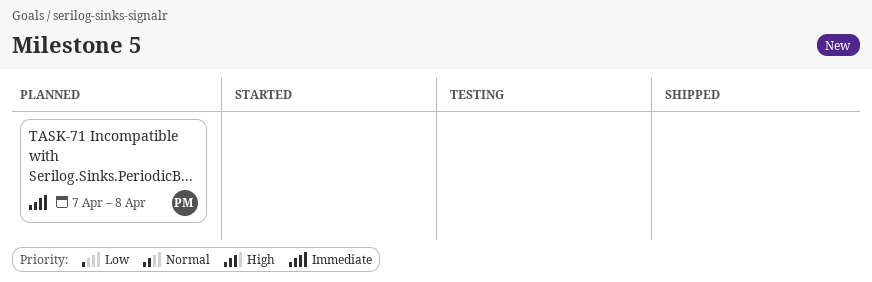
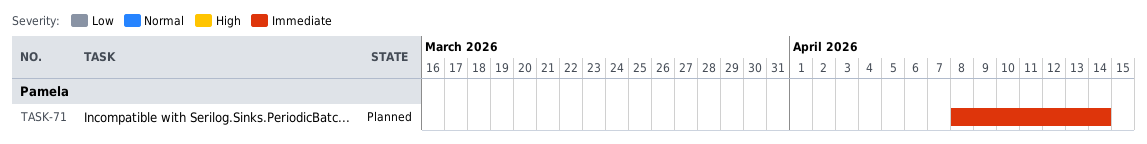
TASK-71, start: Apr 7 -> Apr 8
TASK-71, due: Apr 8 -> Apr 14

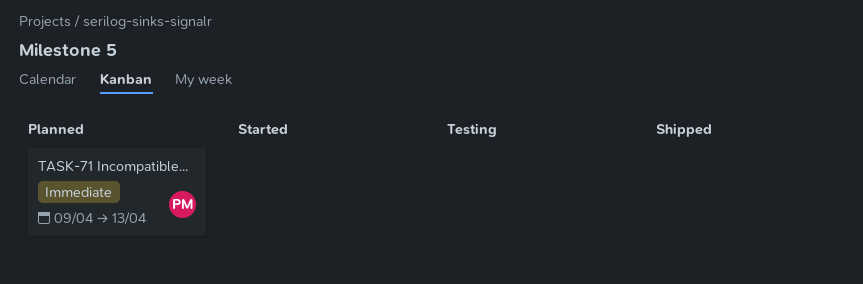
TASK-71, start: Apr 8 -> Apr 9
TASK-71, due: Apr 14 -> Apr 13

